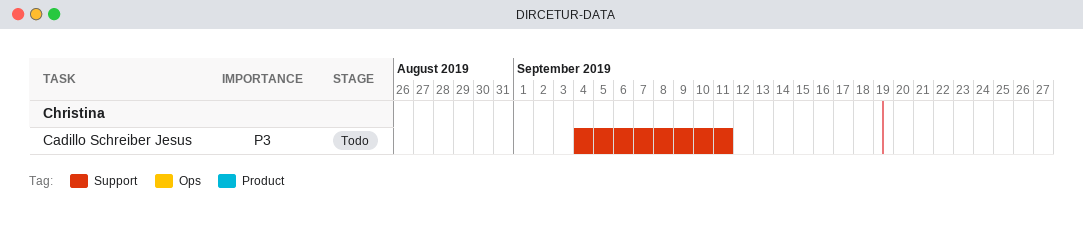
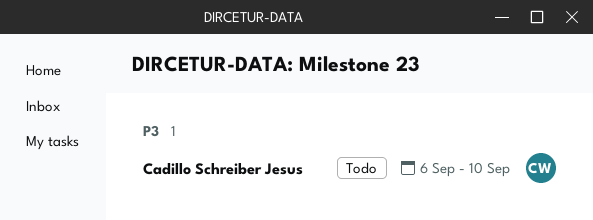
Cadillo Schreiber Jesus, start: Sep 4 -> Sep 6
Cadillo Schreiber Jesus, due: Sep 11 -> Sep 10

